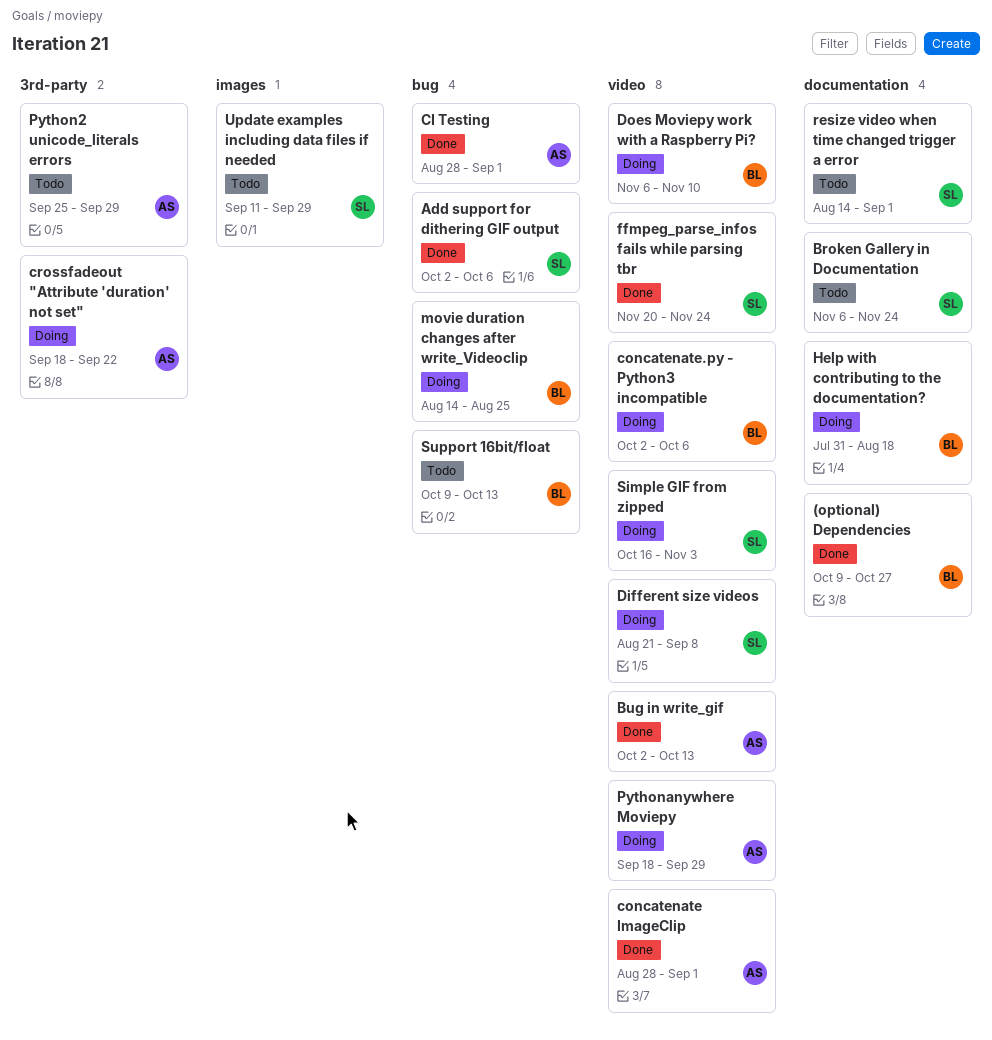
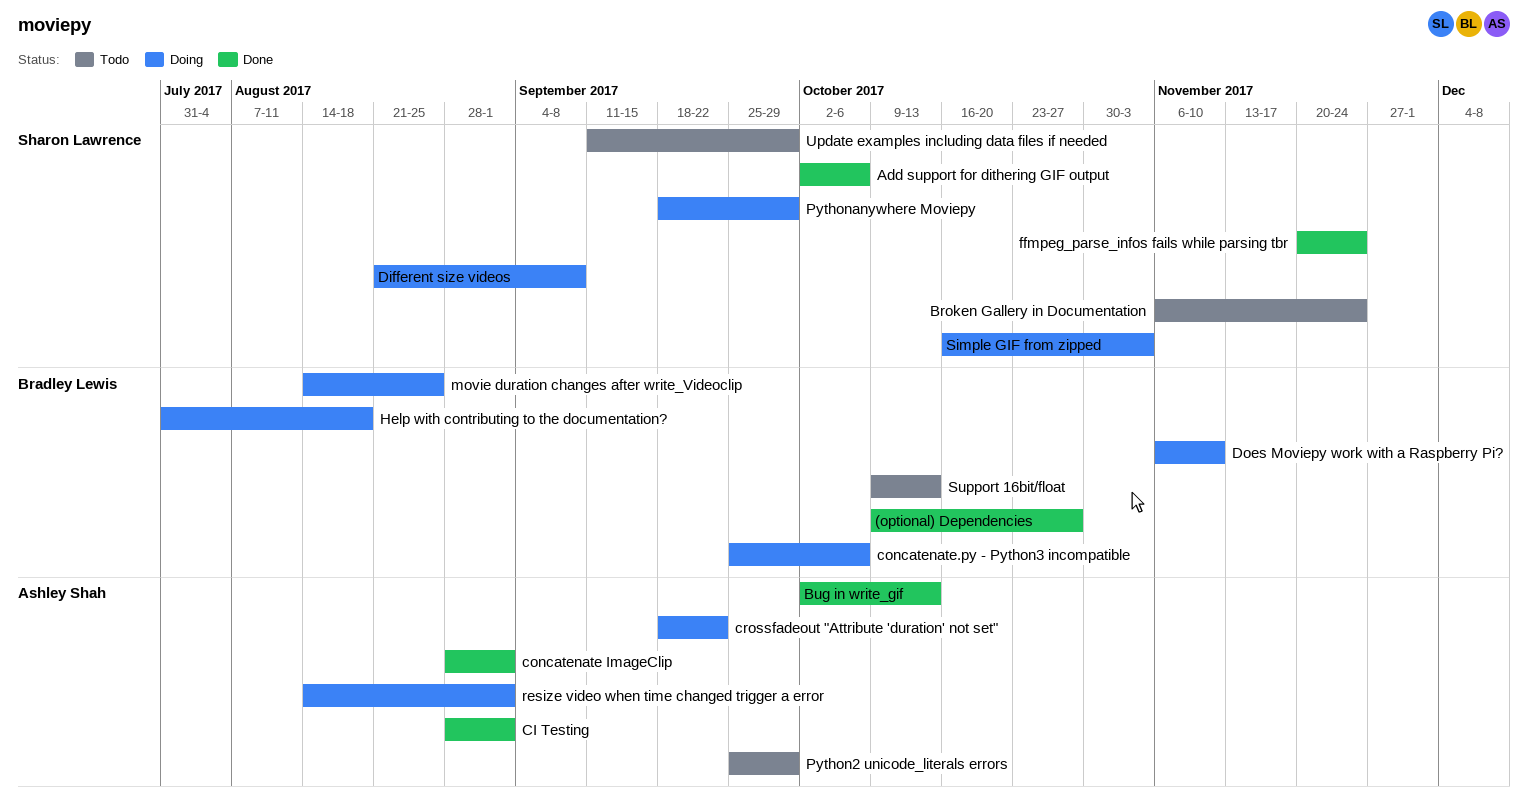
concatenate.py - Python3 incompatible, start: Oct 2 -> Sep 25
Pythonanywhere Moviepy, owner: Ashley Shah -> Sharon Lawrence
resize video when time changed trigger a error, status: Todo -> Doing
resize video when time changed trigger a error, owner: Sharon Lawrence -> Ashley Shah

